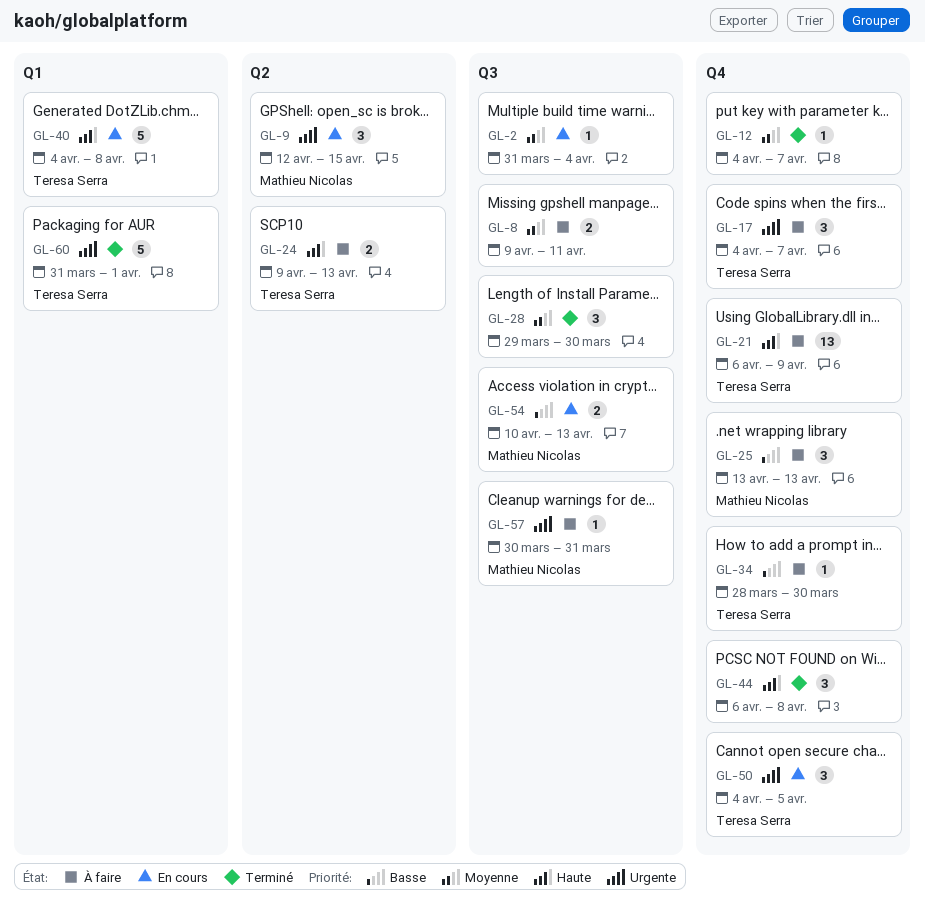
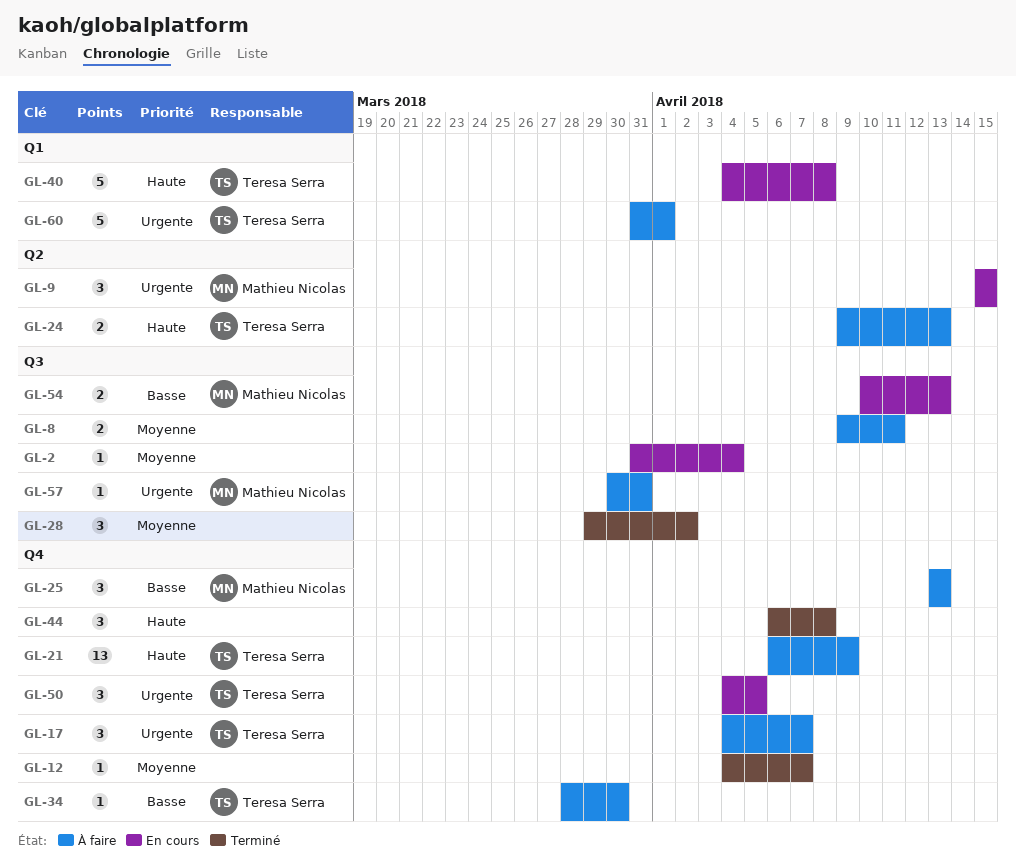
GL-9, start: Apr 12 -> Apr 15
GL-28, due: Mar 30 -> Apr 2
GL-60, status: Terminé -> À faire

